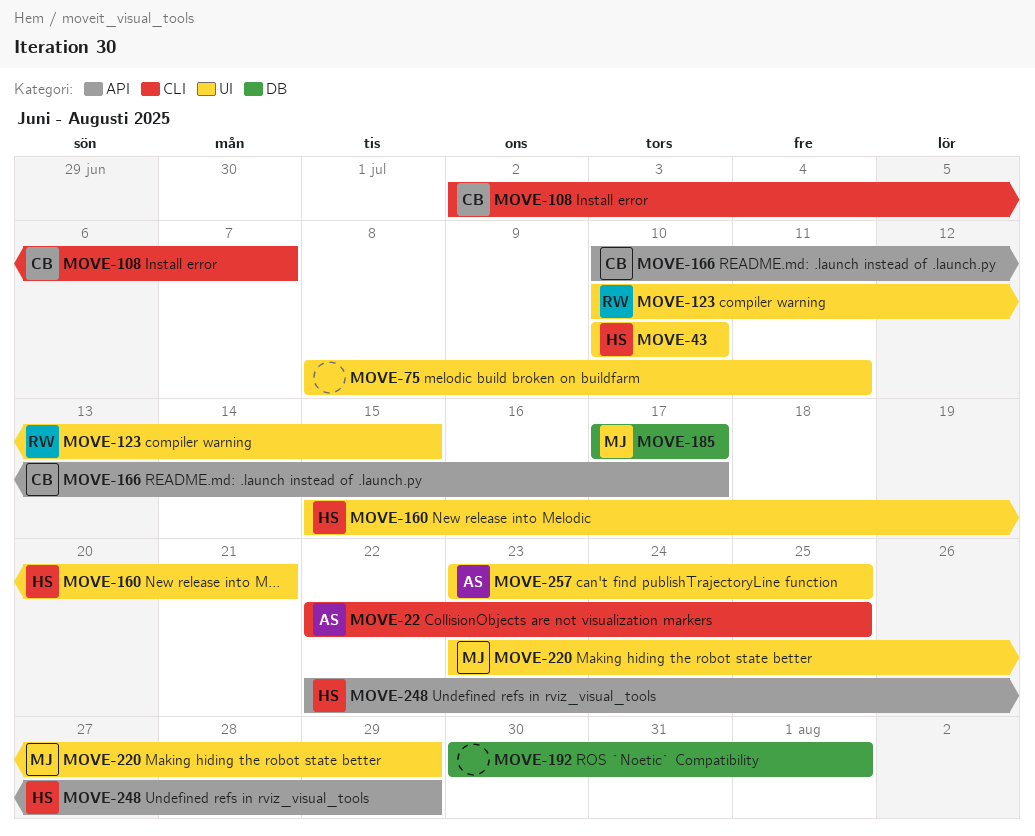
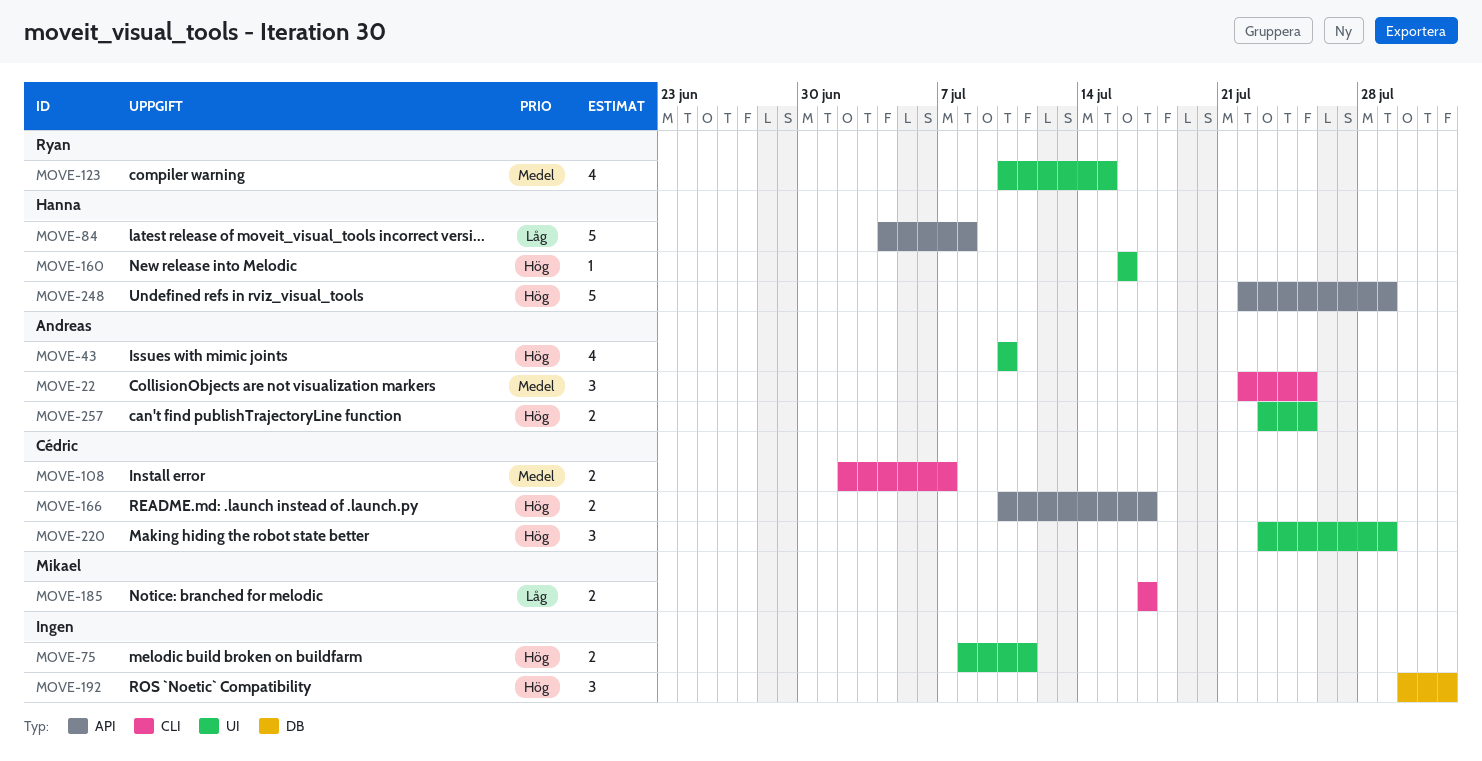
MOVE-43, owner: Hanna -> Andreas
MOVE-84: none -> present
MOVE-160, start: Jul 15 -> Jul 16
MOVE-160, due: Jul 21 -> Jul 16
MOVE-185, label: DB -> CLI
MOVE-220, owner: Mikael -> Cédric

